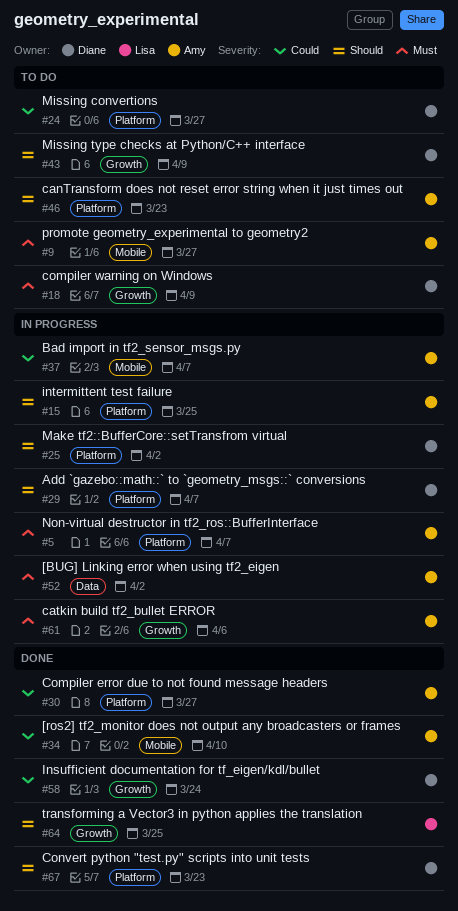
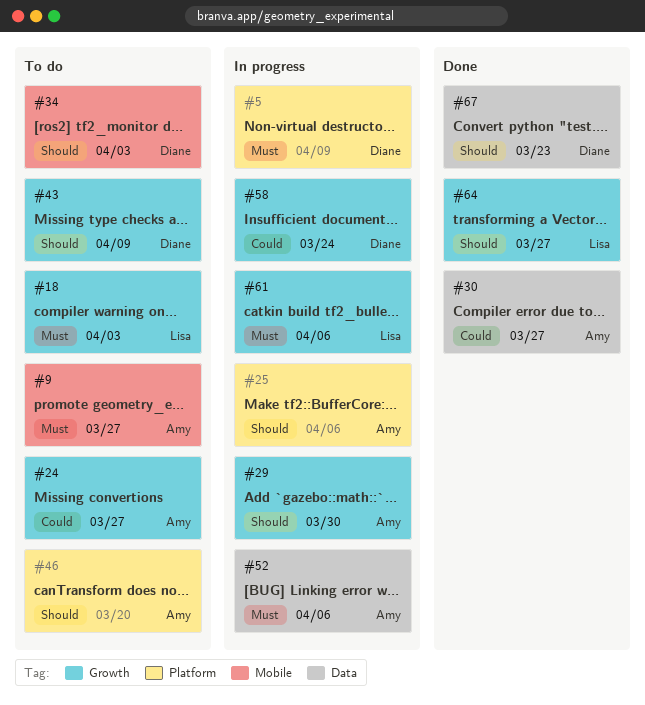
#5, owner: Amy -> Diane
#5, due: Apr 7 -> Apr 9
#15: present -> none
#18, owner: Diane -> Lisa
#18, due: Apr 9 -> Apr 3
#24, owner: Diane -> Amy
#24, label: Platform -> Growth
#25, owner: Diane -> Amy
#25, due: Apr 2 -> Apr 6
#29, owner: Diane -> Amy
#29, label: Platform -> Growth
#29, due: Apr 7 -> Mar 30
#30, label: Platform -> Data
#34, status: Done -> To do
#34, owner: Amy -> Diane
#34, priority: Could -> Should
#34, due: Apr 10 -> Apr 3
#37: present -> none
#46, due: Mar 23 -> Mar 20
#52, due: Apr 2 -> Apr 6
#58, status: Done -> In progress
#61, owner: Amy -> Lisa
#64, due: Mar 25 -> Mar 27
#67, label: Platform -> Data

